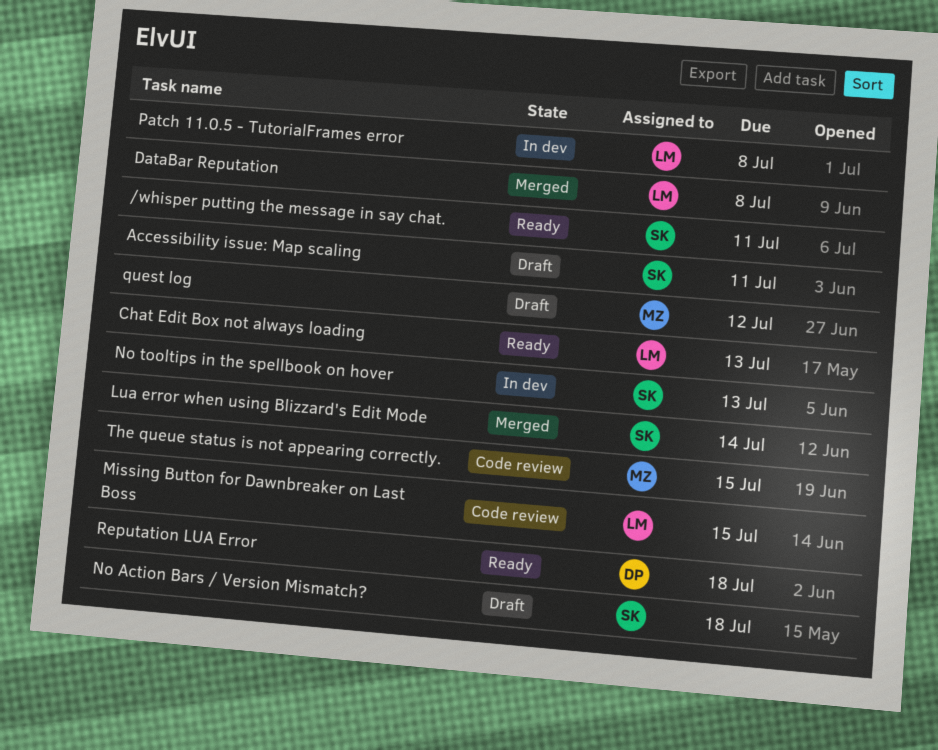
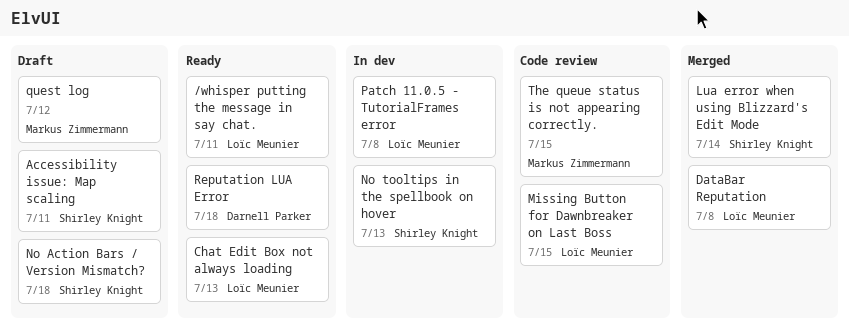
/whisper putting the message in say chat., owner: Shirley Knight -> Loïc Meunier

